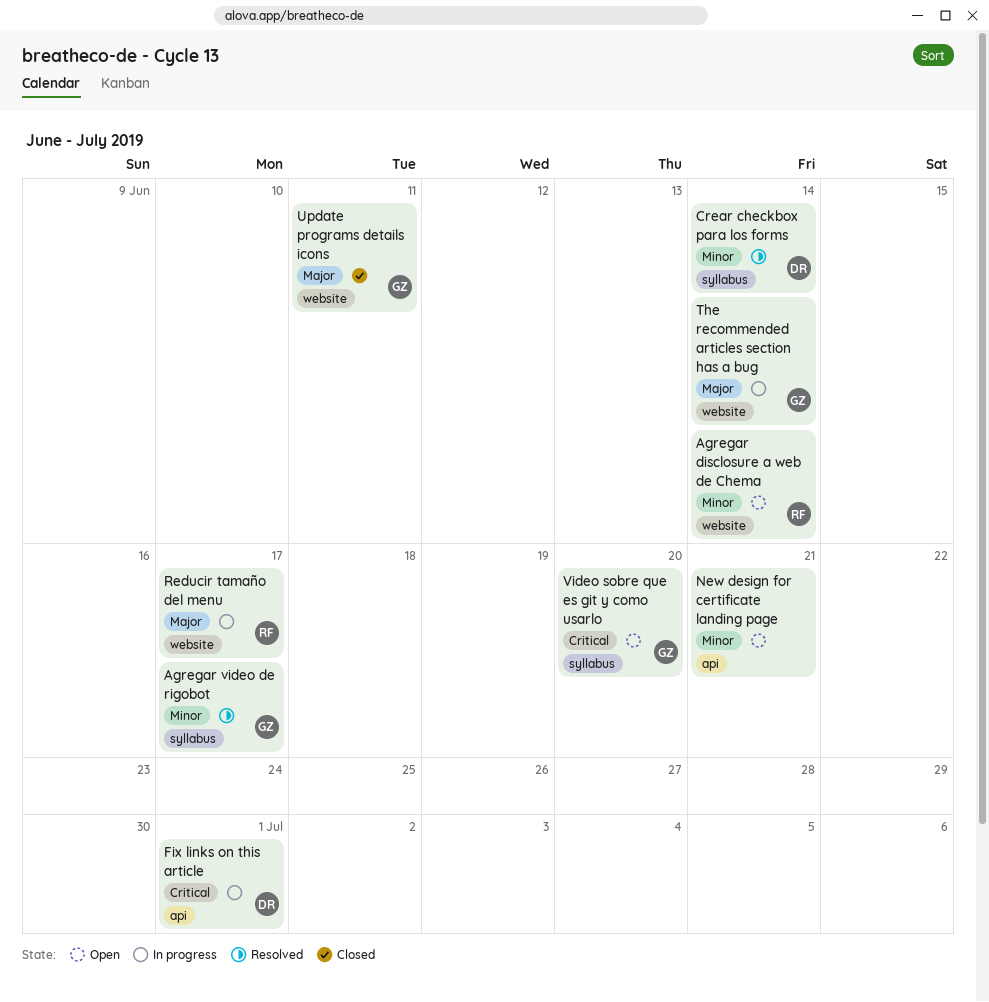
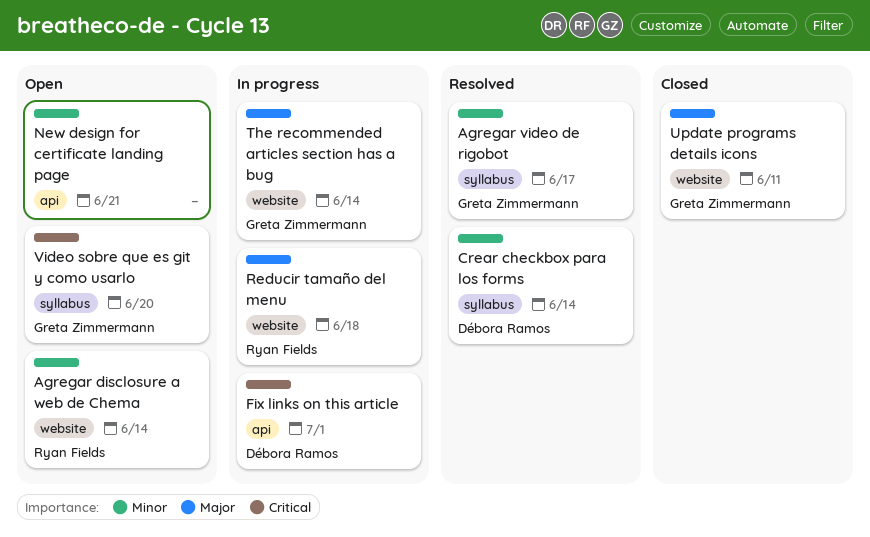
Reducir tamaño del menu, due: Jun 17 -> Jun 18

